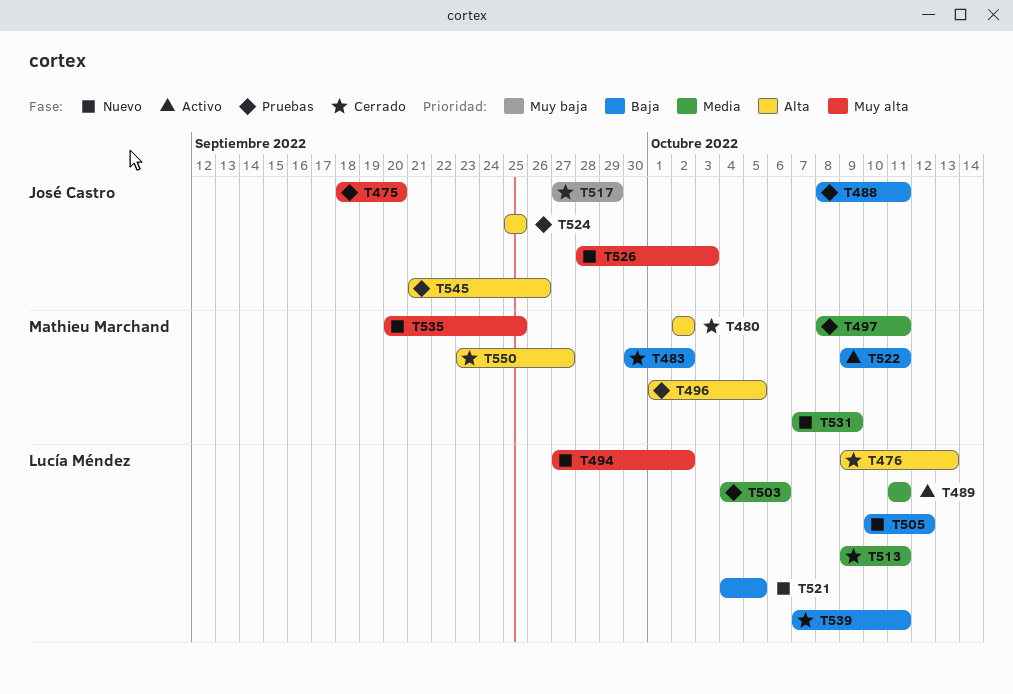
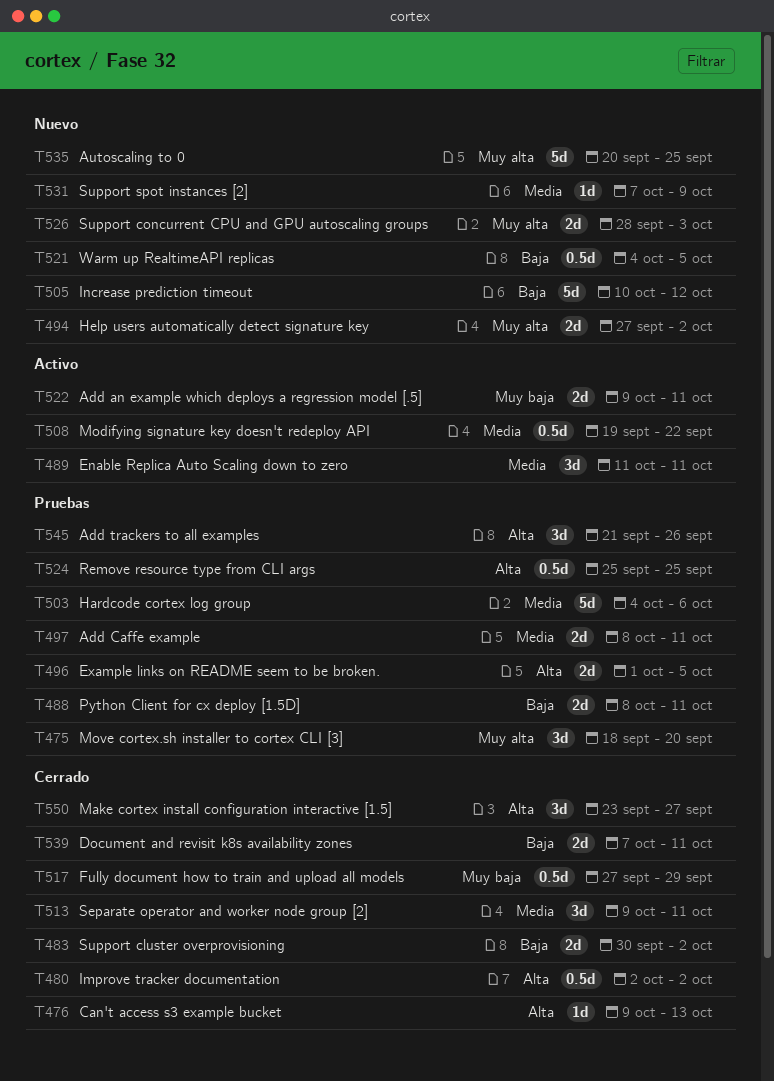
T508: none -> present
T522, priority: Baja -> Muy baja

